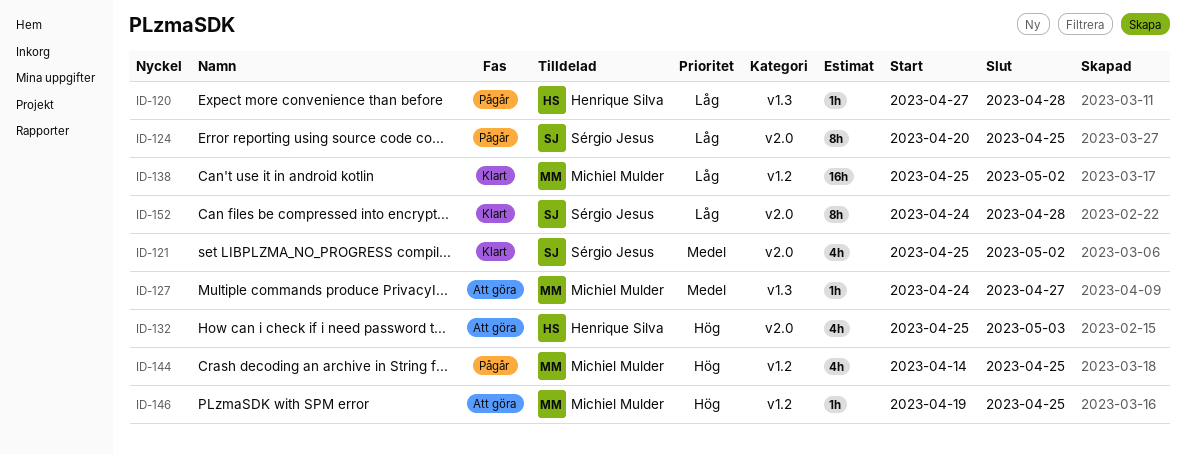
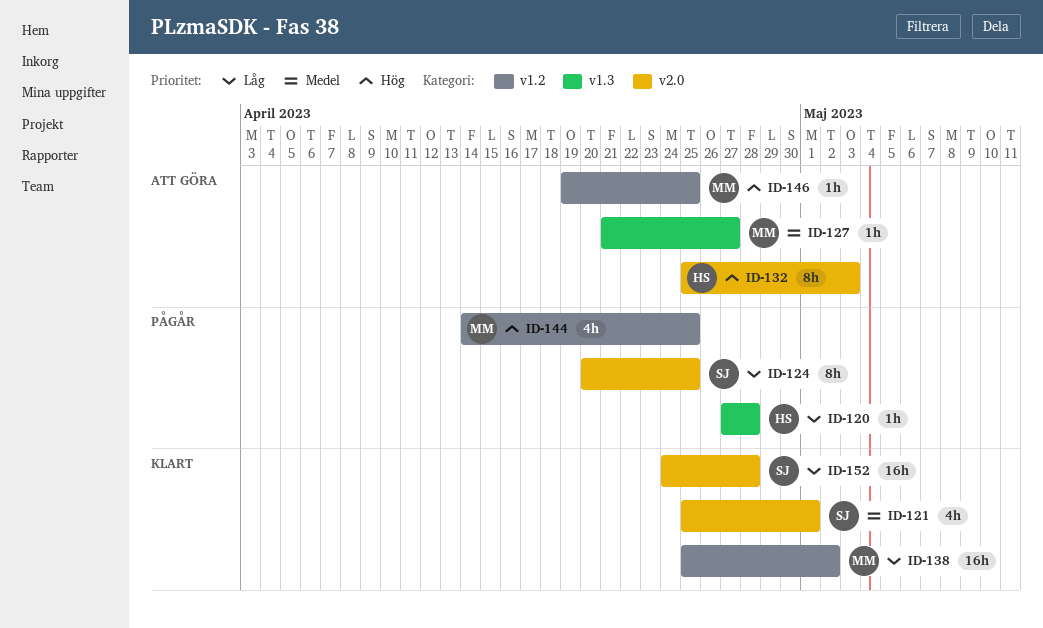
ID-121, due: May 2 -> May 1
ID-127, start: Apr 24 -> Apr 21
ID-132, estimate: 4h -> 8h
ID-152, estimate: 8h -> 16h

